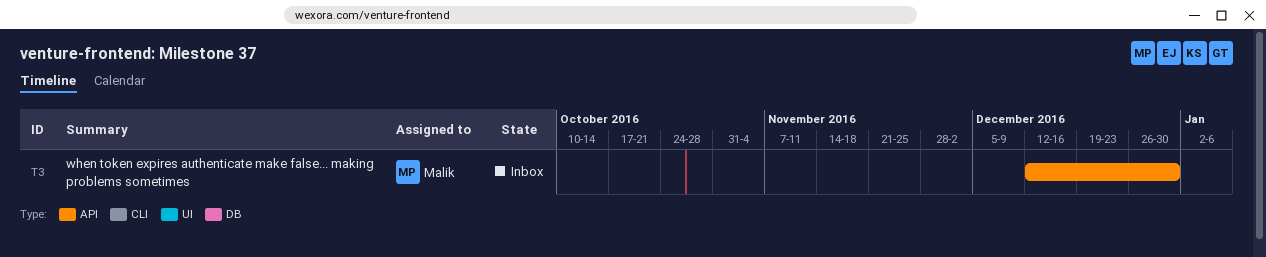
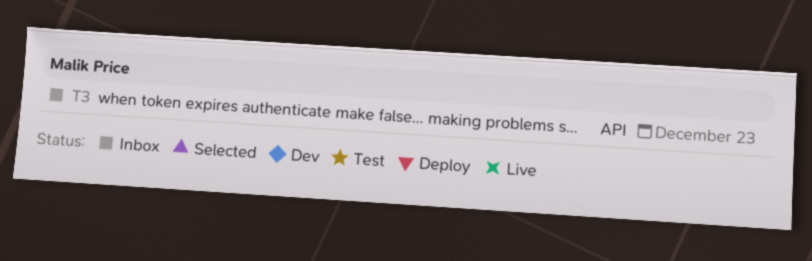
T3, due: Dec 30 -> Dec 23

